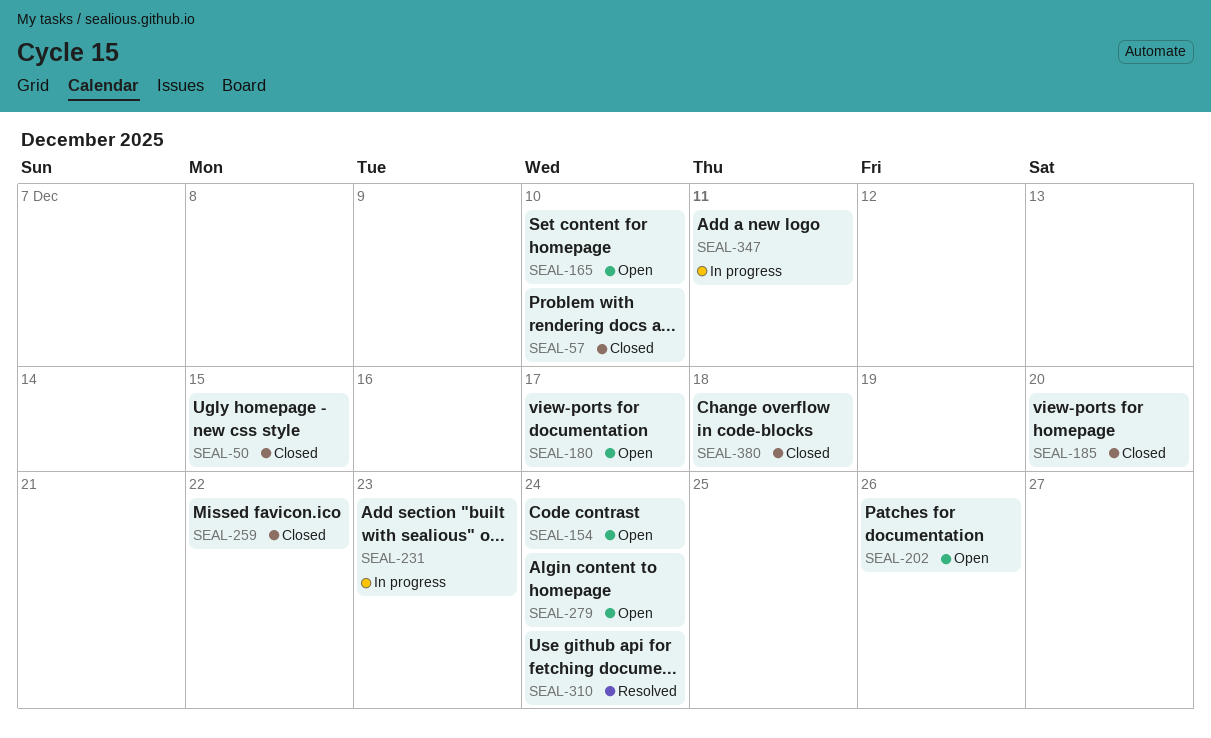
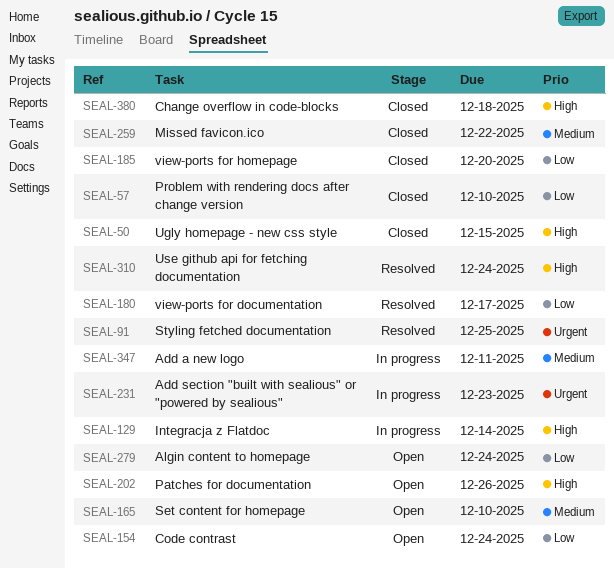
SEAL-91: none -> present
SEAL-129: none -> present
SEAL-180, status: Open -> Resolved

